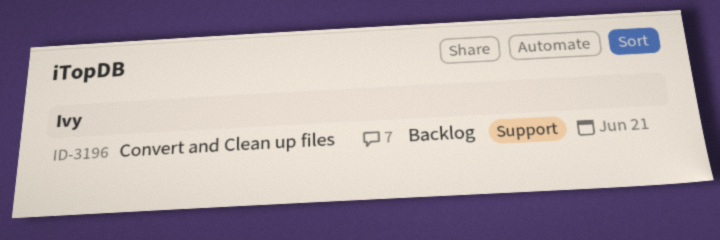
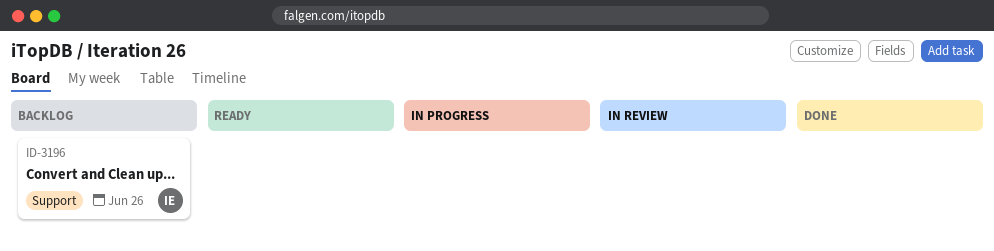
ID-3196, due: Jun 21 -> Jun 26

